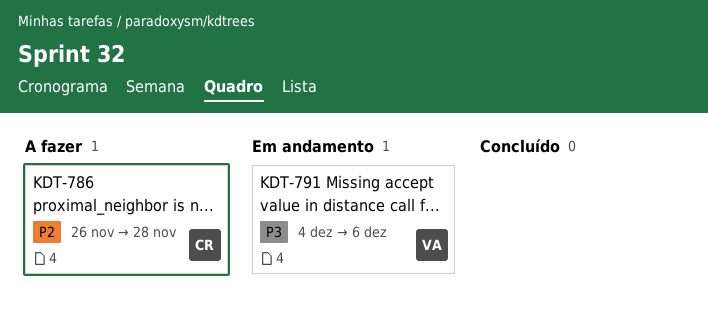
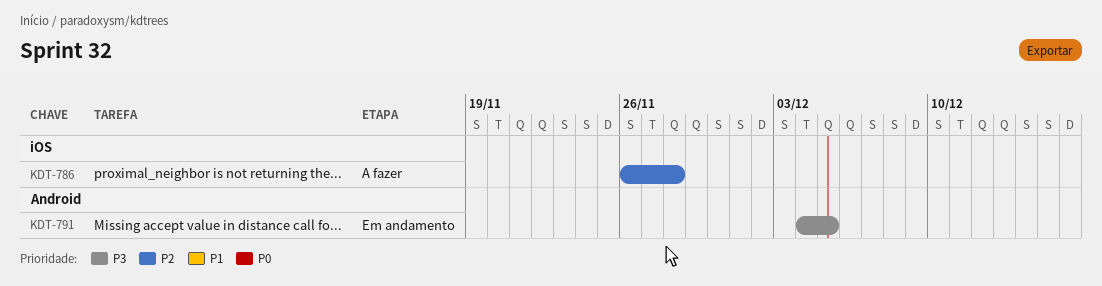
KDT-791, due: Dec 6 -> Dec 5

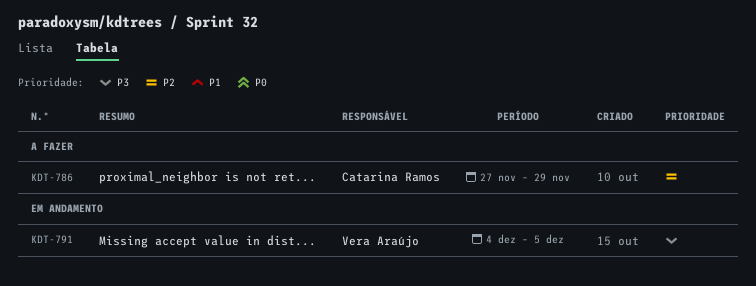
KDT-786, start: Nov 26 -> Nov 27
KDT-786, due: Nov 28 -> Nov 29

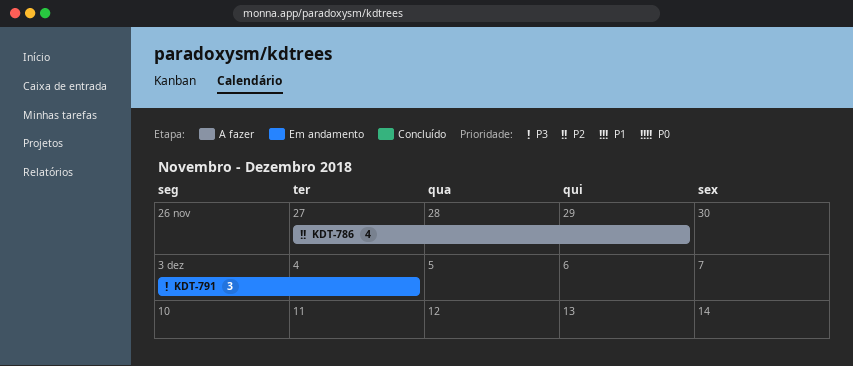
KDT-791, start: Dec 4 -> Dec 3
KDT-791, due: Dec 5 -> Dec 4

